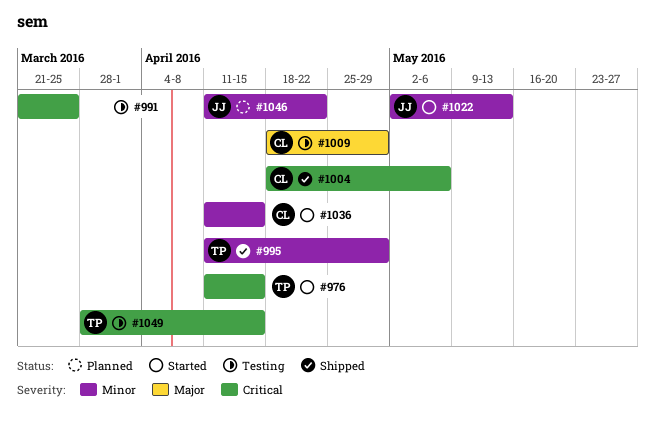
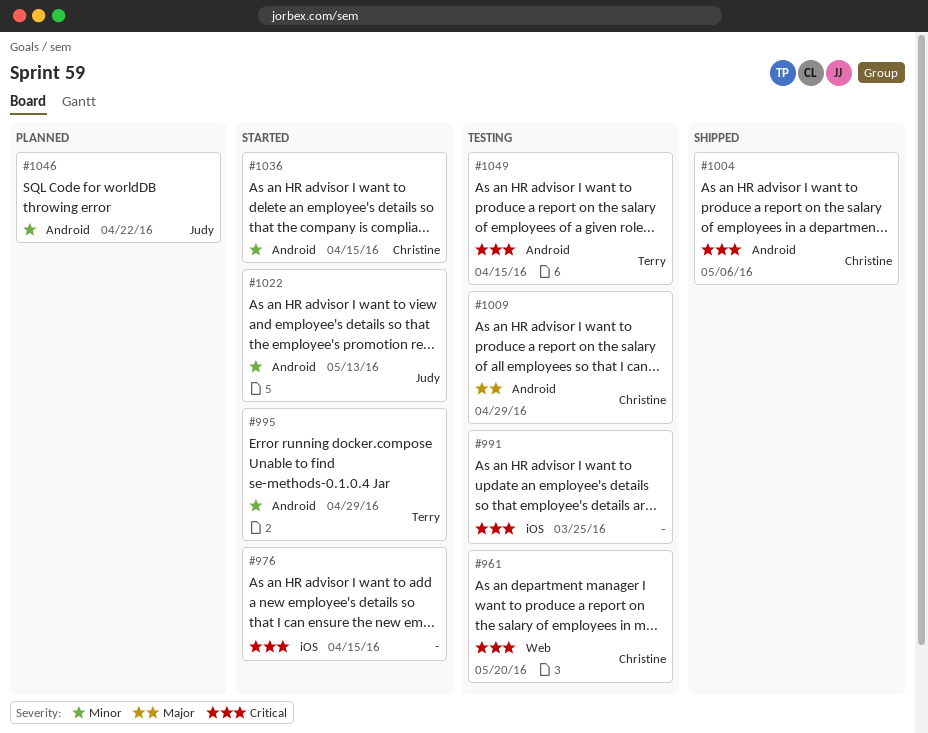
#961: none -> present
#976, owner: Terry -> none
#995, status: Shipped -> Started

